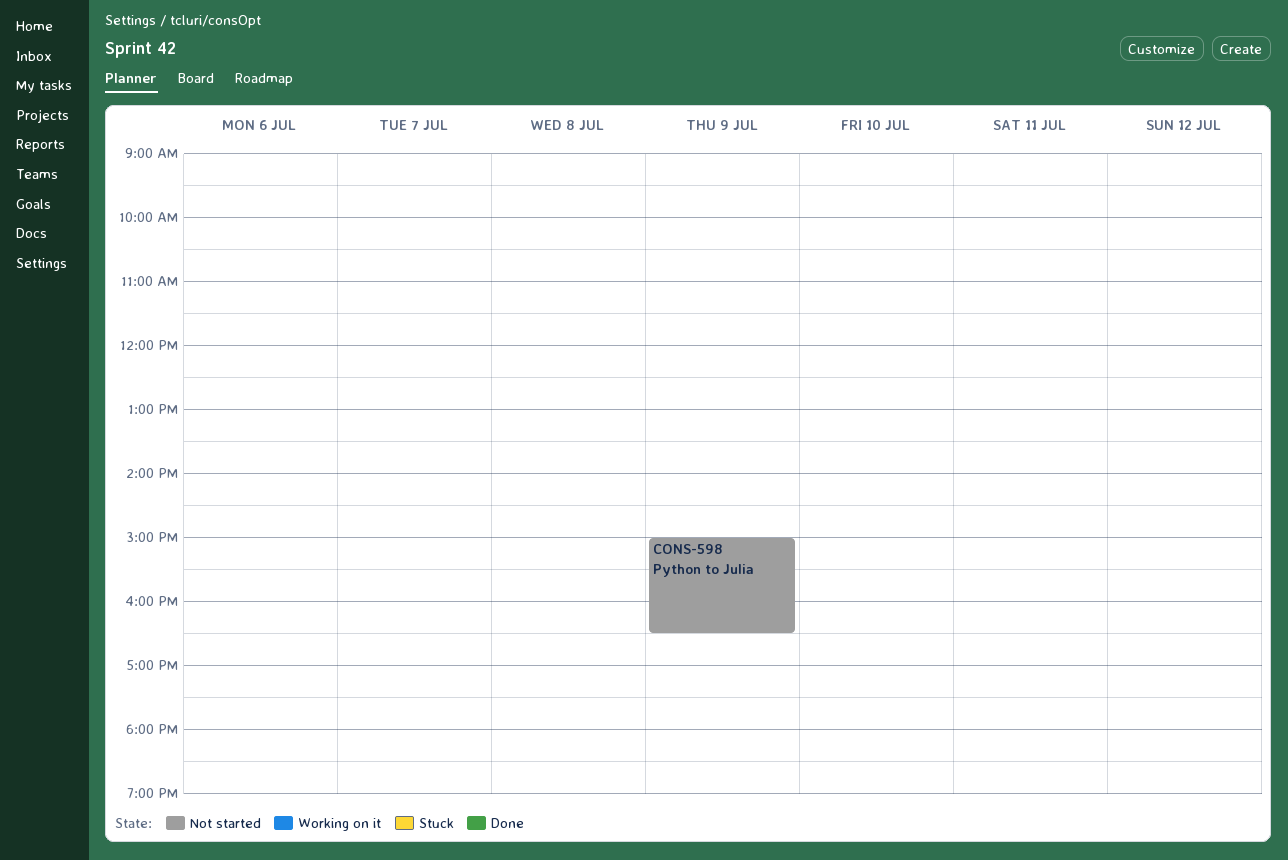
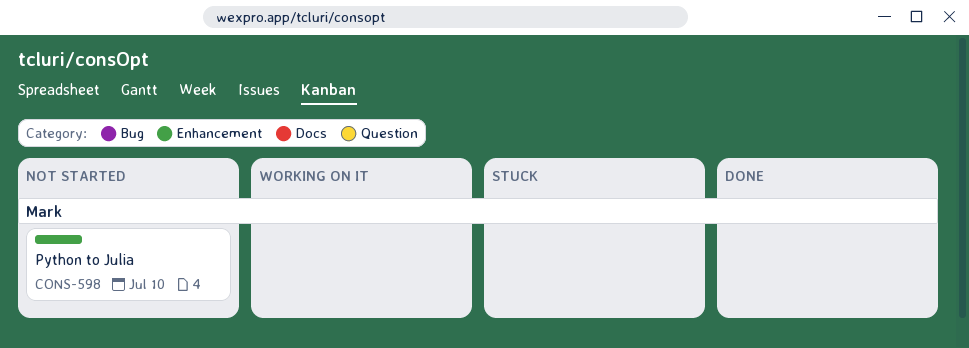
CONS-598, day: Jul 9 -> Jul 10

